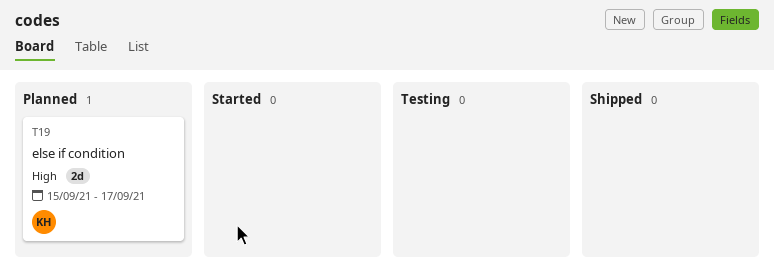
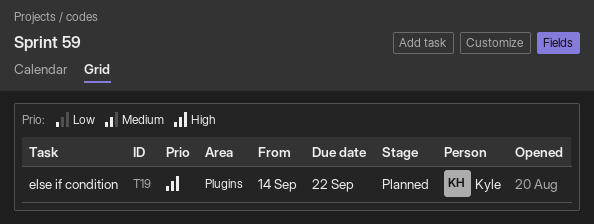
T19, start: Sep 15 -> Sep 14
T19, due: Sep 17 -> Sep 22

